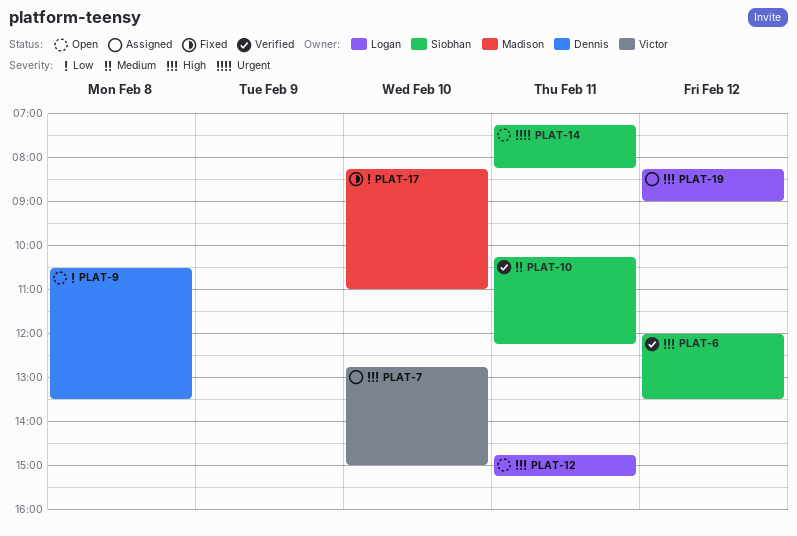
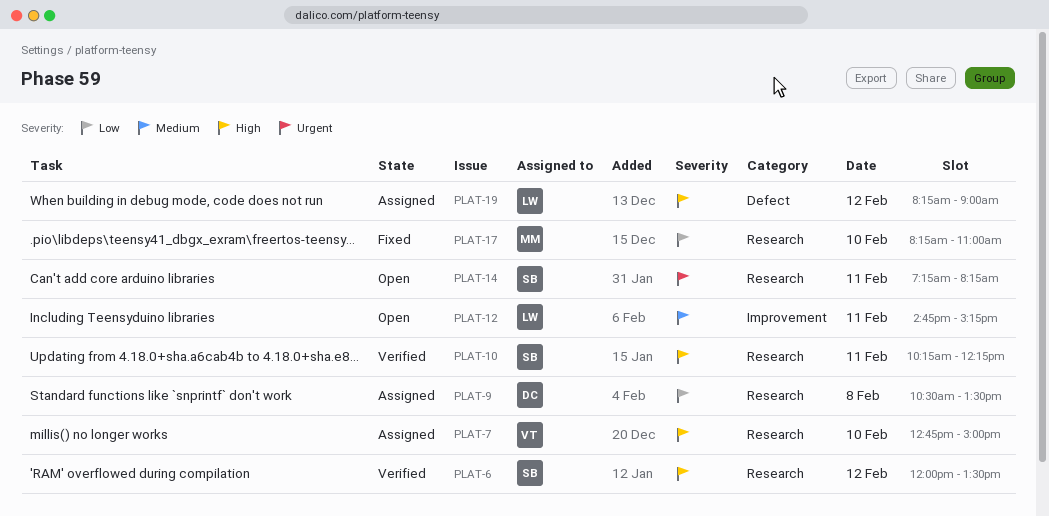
PLAT-9, status: Open -> Assigned
PLAT-10, priority: Medium -> High
PLAT-12, priority: High -> Medium

